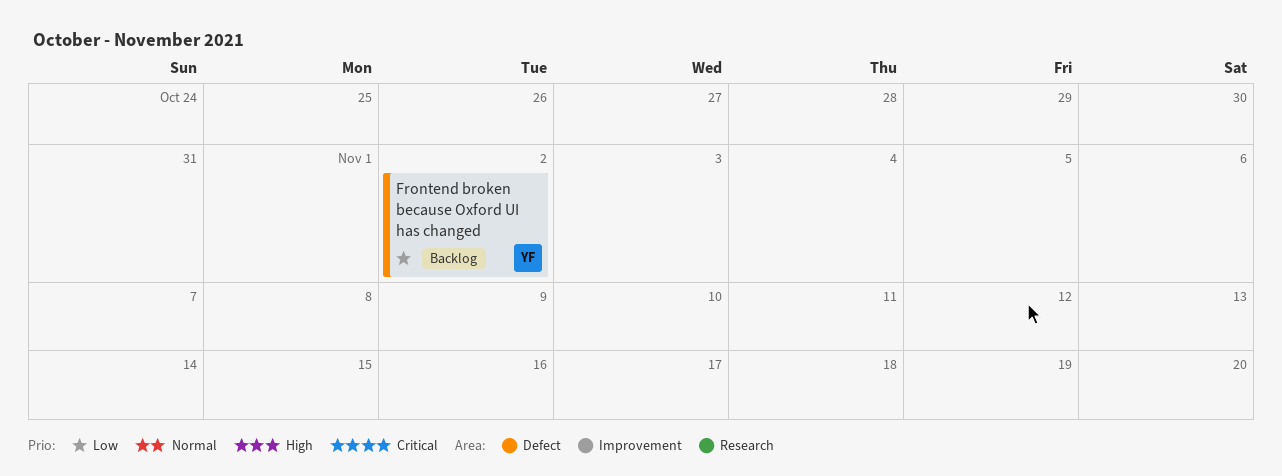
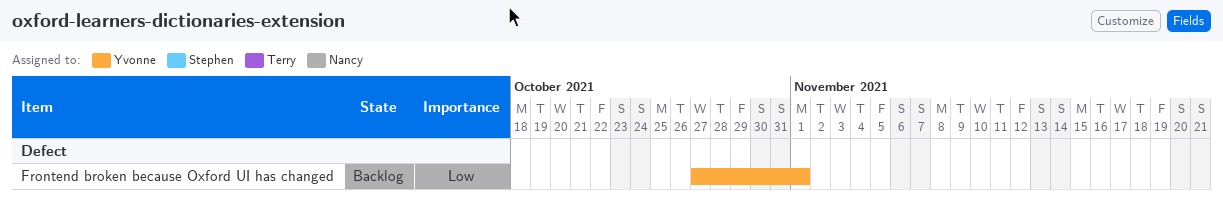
Frontend broken because Oxford UI has changed, due: Nov 2 -> Nov 1

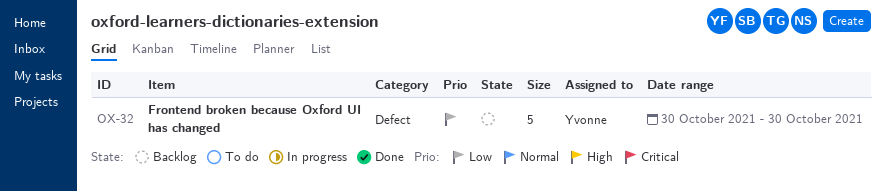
Frontend broken because Oxford UI has changed, start: Oct 27 -> Oct 30
Frontend broken because Oxford UI has changed, due: Nov 1 -> Oct 30

